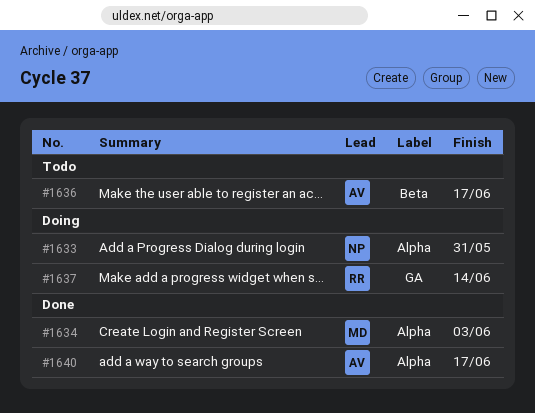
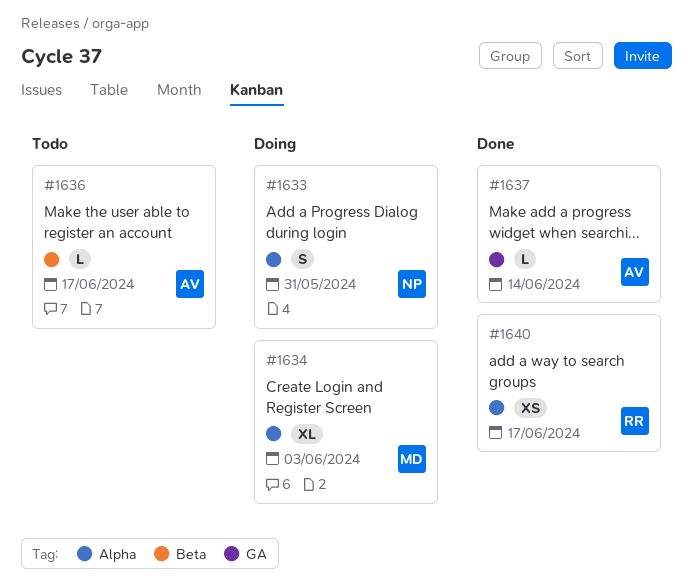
#1634, status: Done -> Doing
#1637, status: Doing -> Done
#1637, owner: RR -> AV
#1640, owner: AV -> RR

